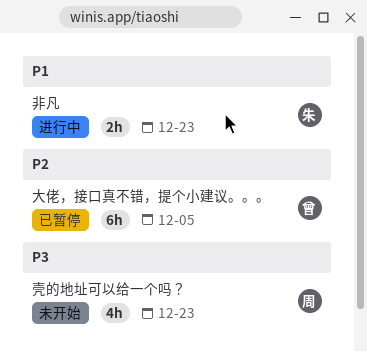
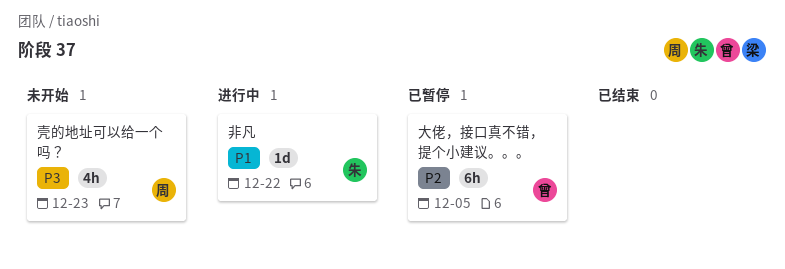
非凡, estimate: 2h -> 1d
非凡, due: Dec 23 -> Dec 22

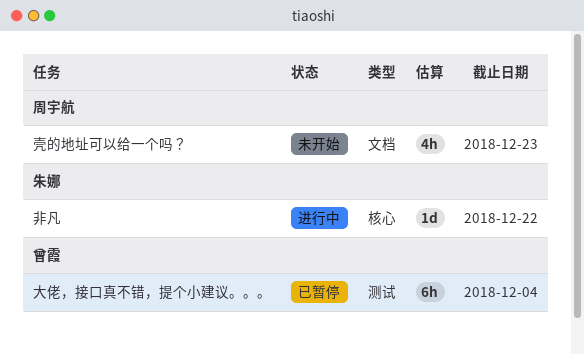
大佬，接口真不错，提个小建议。。。, due: Dec 5 -> Dec 4

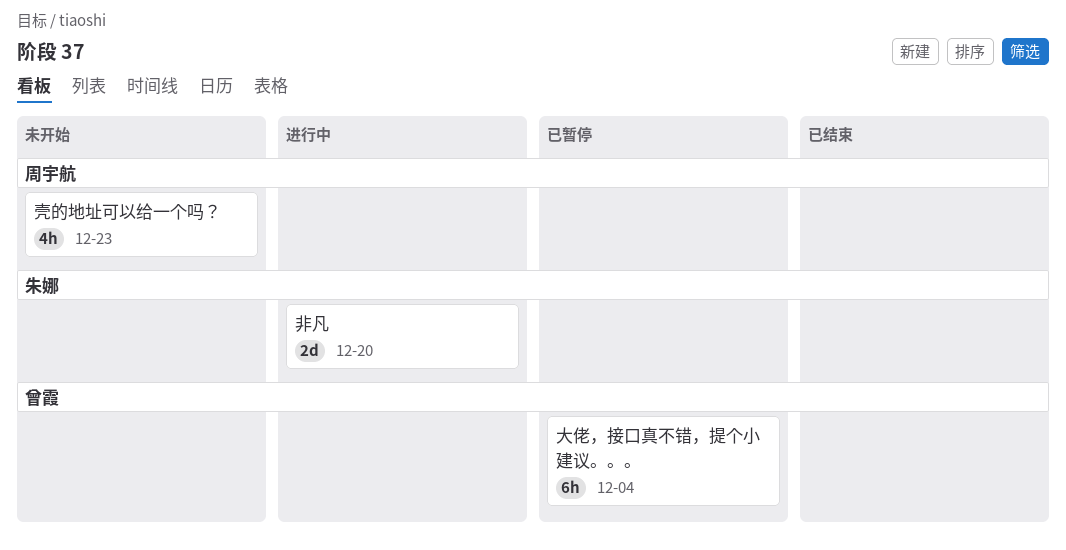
非凡, estimate: 1d -> 2d
非凡, due: Dec 22 -> Dec 20

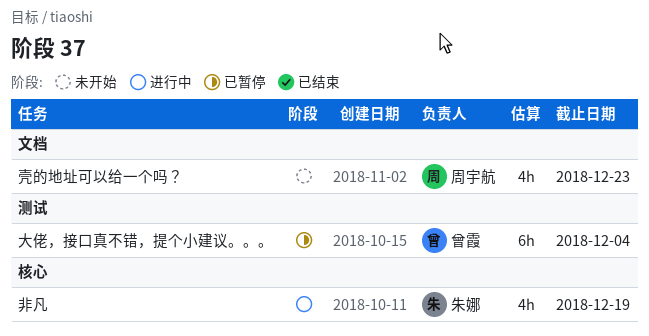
非凡, estimate: 2d -> 4h
非凡, due: Dec 20 -> Dec 19

